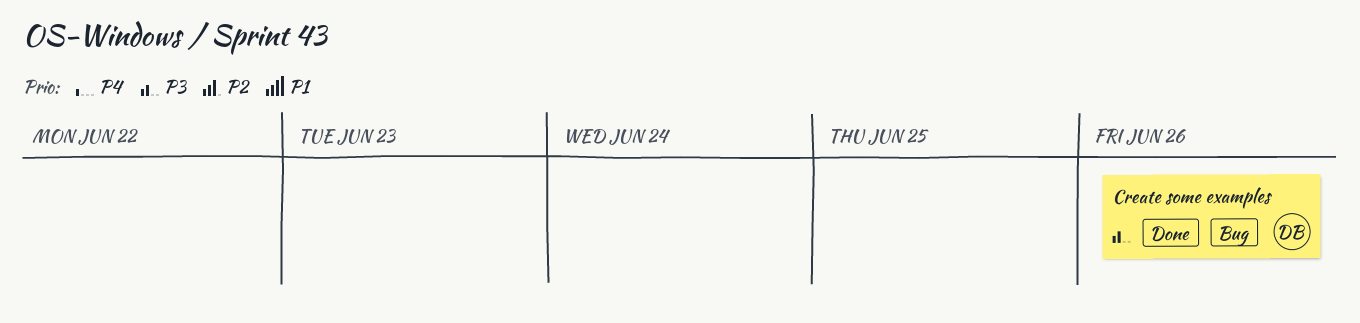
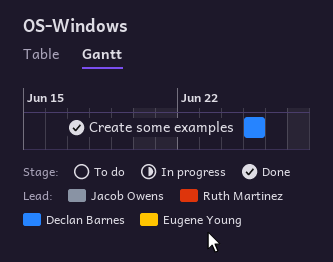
Create some examples, due: Jun 26 -> Jun 25

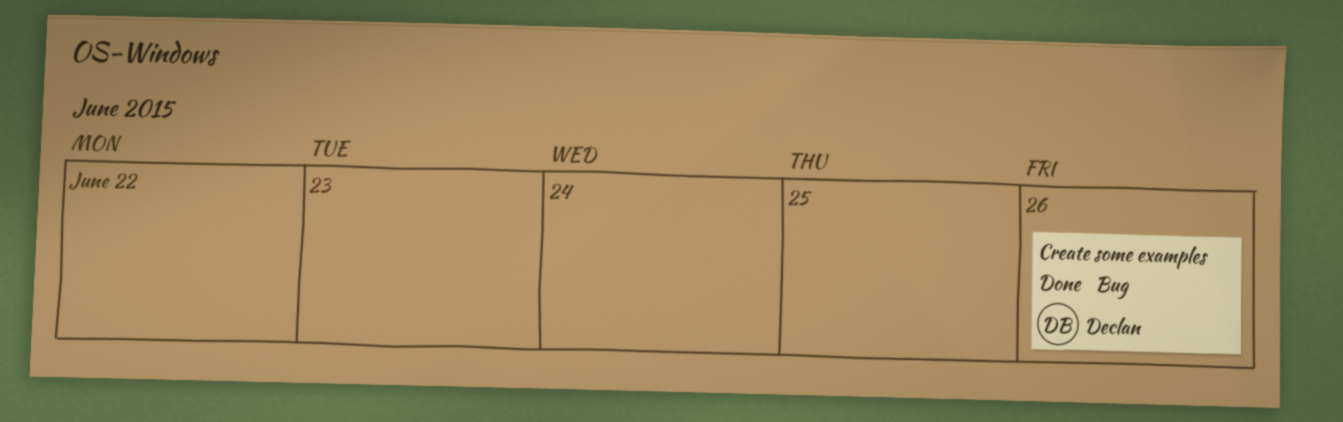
Create some examples, due: Jun 25 -> Jun 26

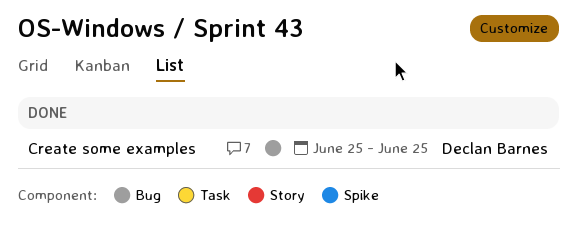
Create some examples, due: Jun 26 -> Jun 25

